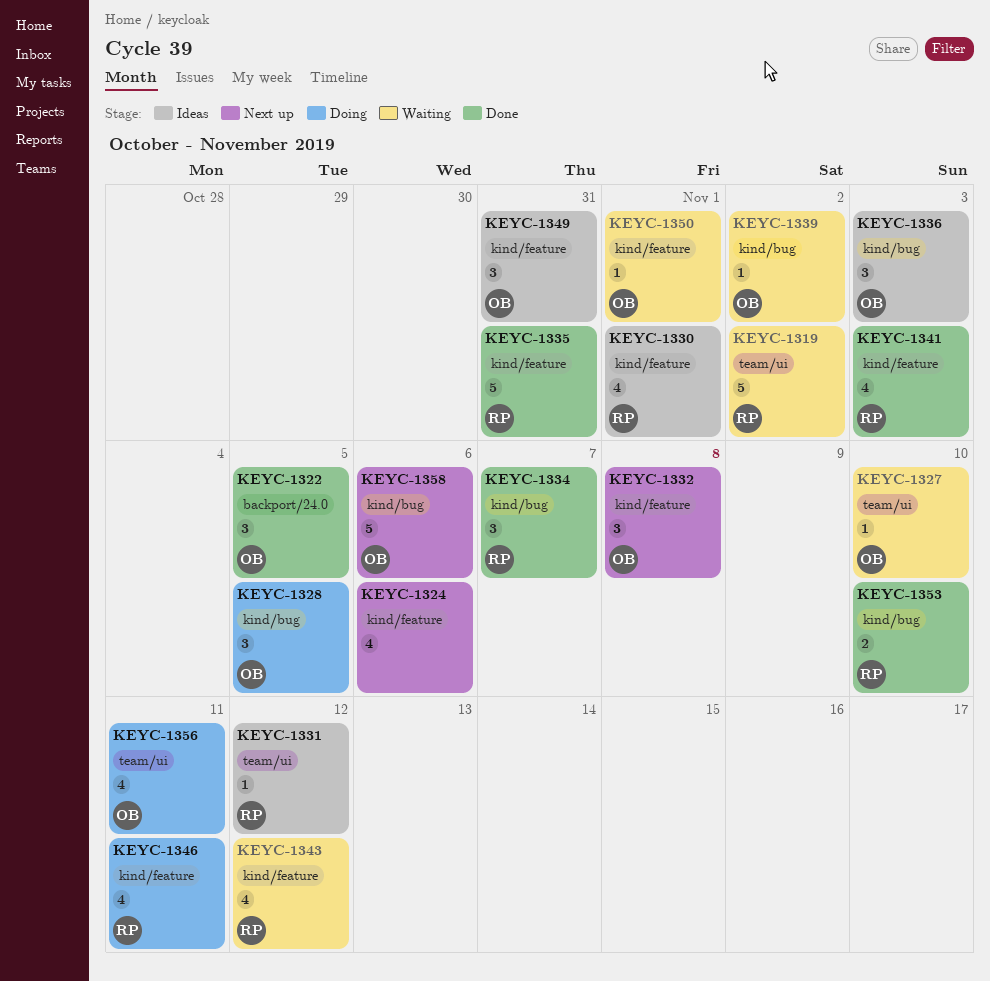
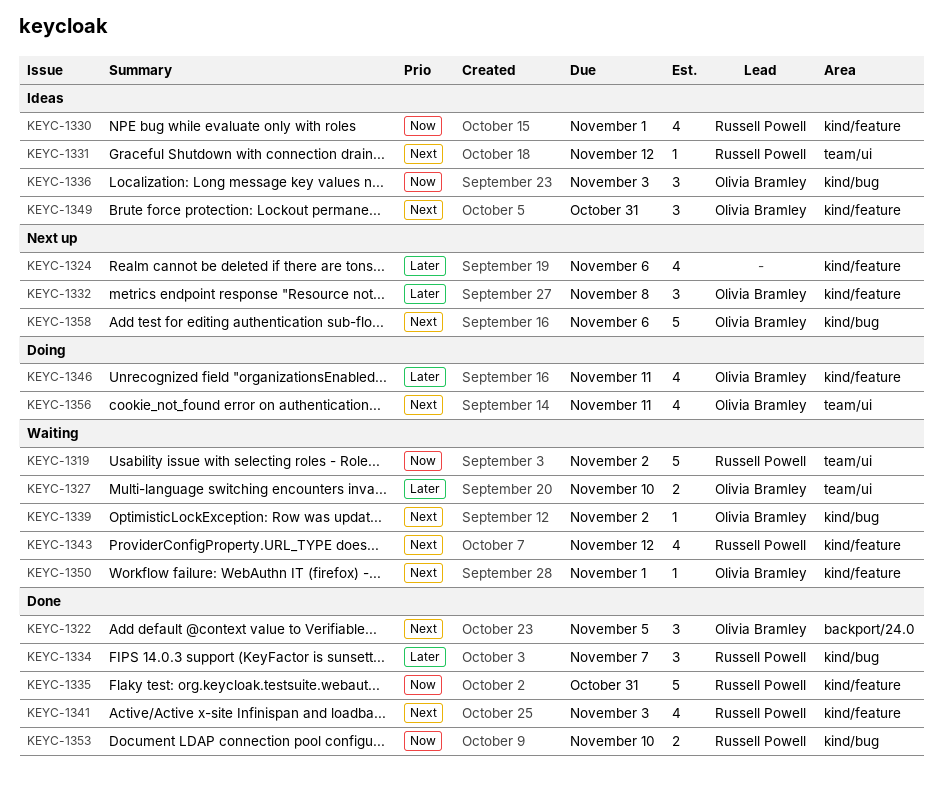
KEYC-1327, estimate: 1 -> 2
KEYC-1328: present -> none
KEYC-1346, owner: Russell Powell -> Olivia Bramley

